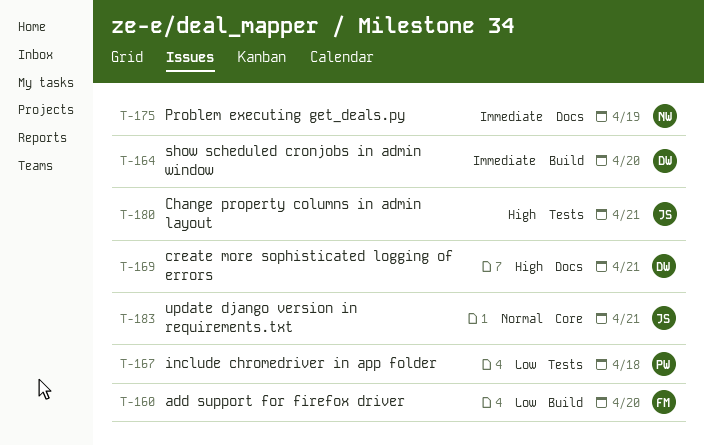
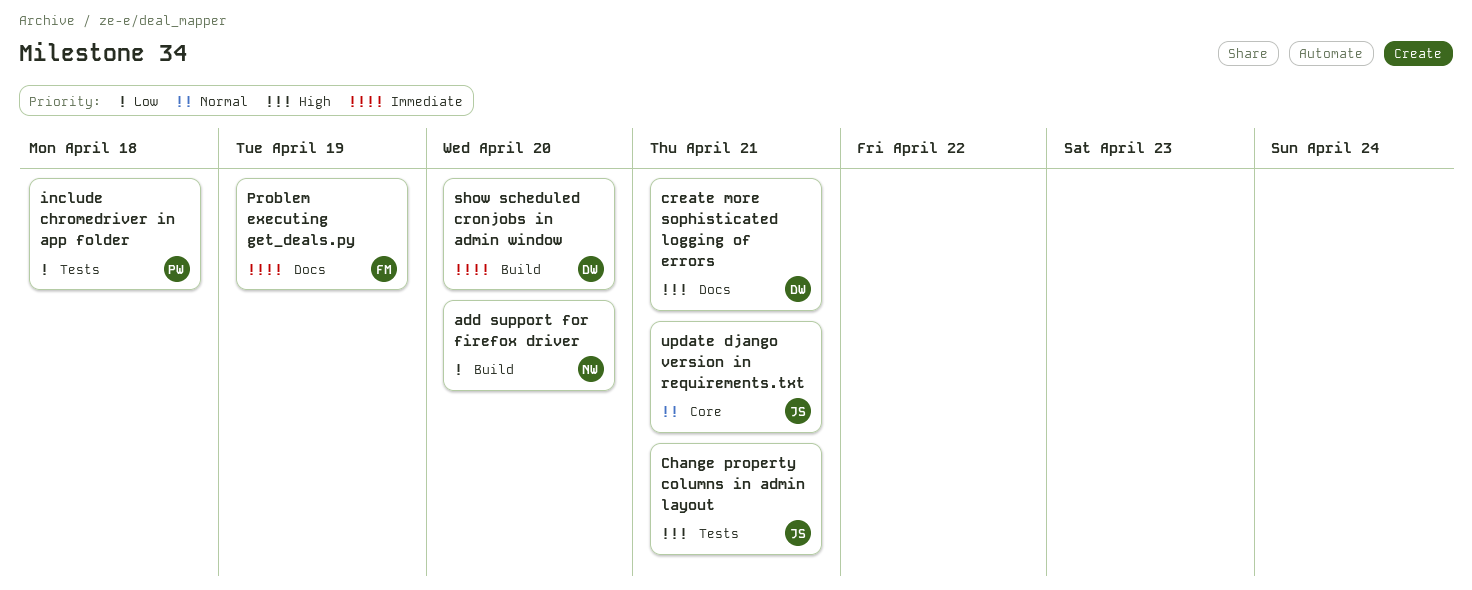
add support for firefox driver, owner: FM -> NW
Problem executing get_deals.py, owner: NW -> FM

